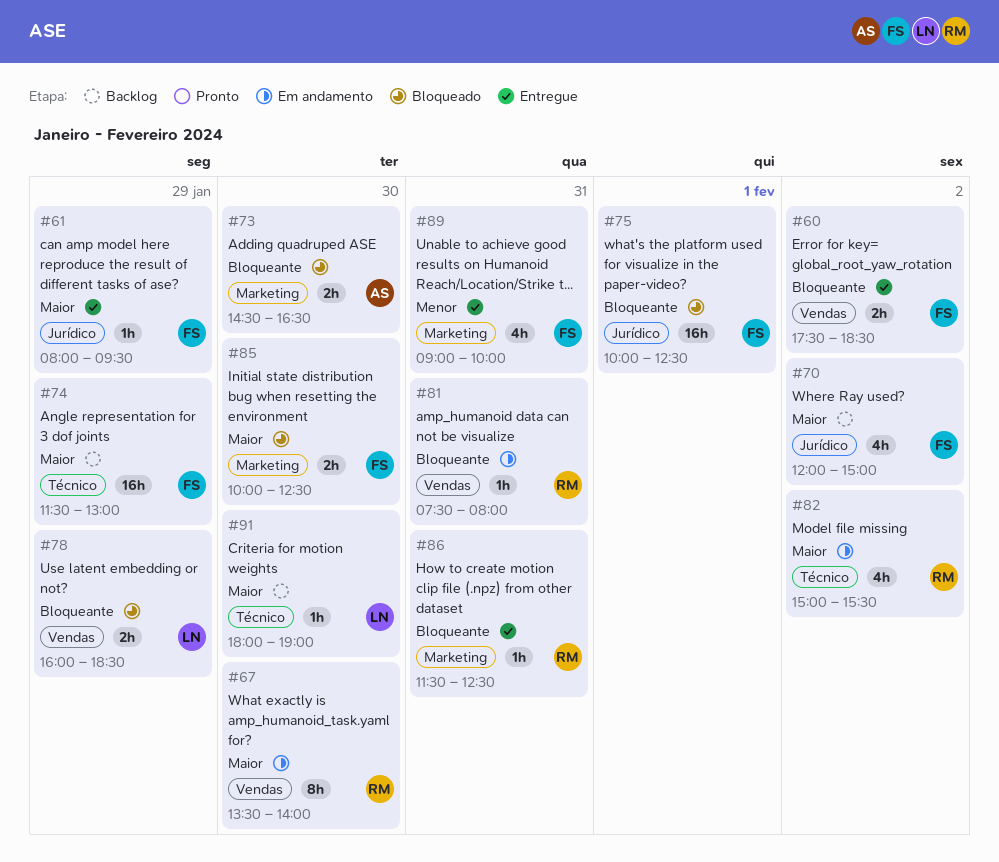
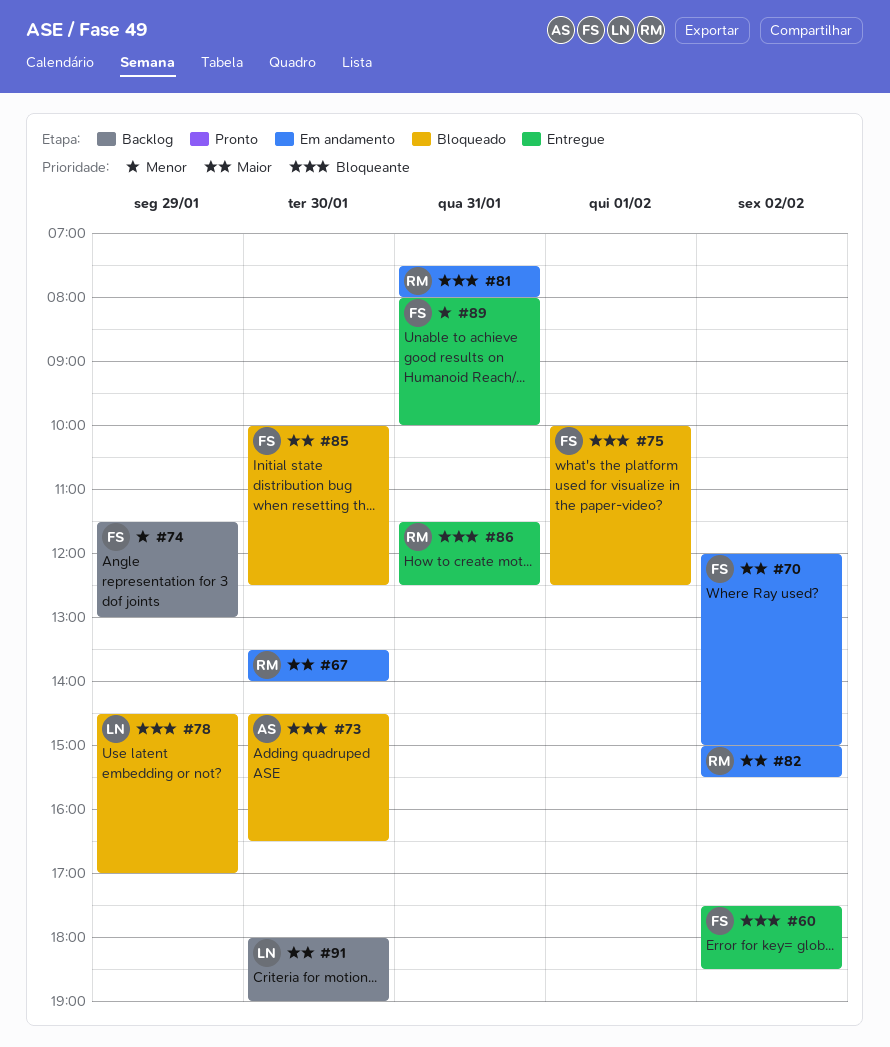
#61: present -> none
#70, status: Backlog -> Em andamento
#74, priority: Maior -> Menor
#78, begins: 16:00 -> 14:30
#78, ends: 18:30 -> 17:00
#89, begins: 09:00 -> 08:00

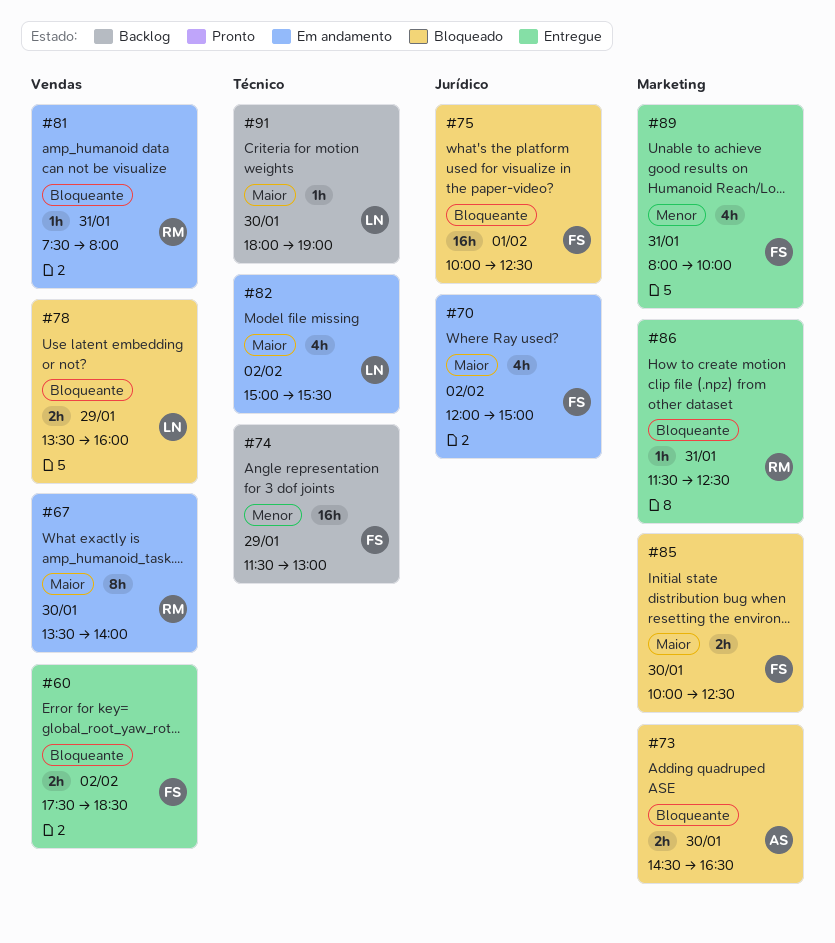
#78, begins: 14:30 -> 13:30
#78, ends: 17:00 -> 16:00
#82, owner: RM -> LN

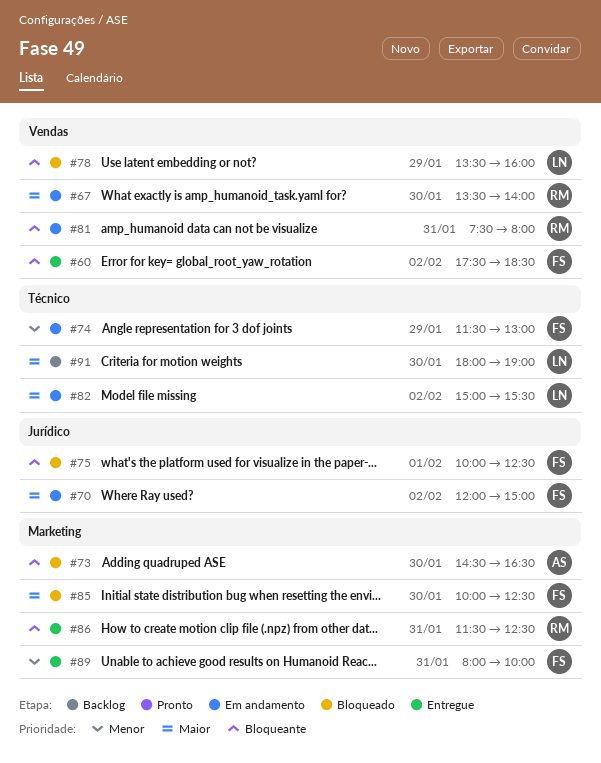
#74, status: Backlog -> Em andamento

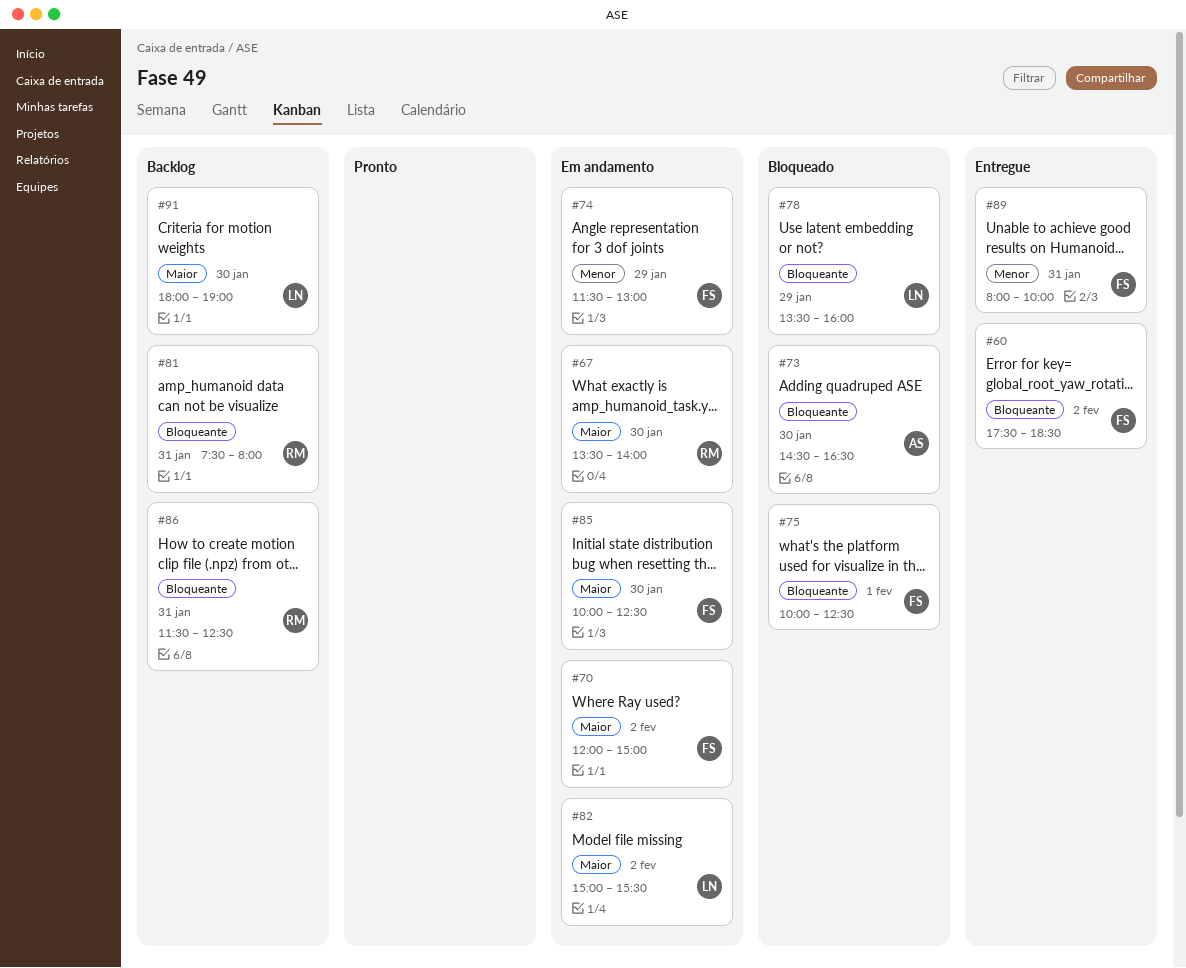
#81, status: Em andamento -> Backlog
#85, status: Bloqueado -> Em andamento
#86, status: Entregue -> Backlog

